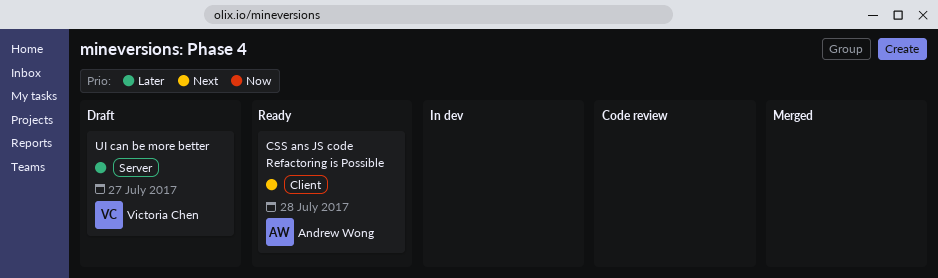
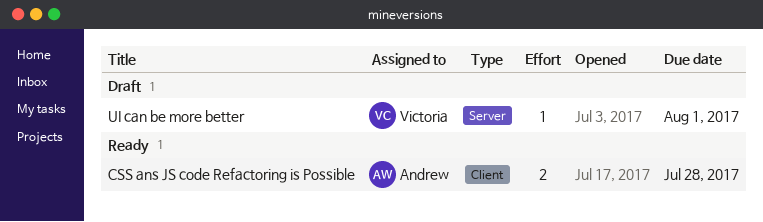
UI can be more better, due: Jul 27 -> Aug 1

